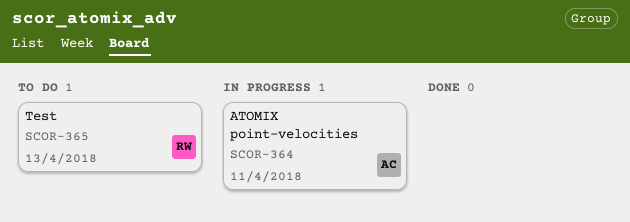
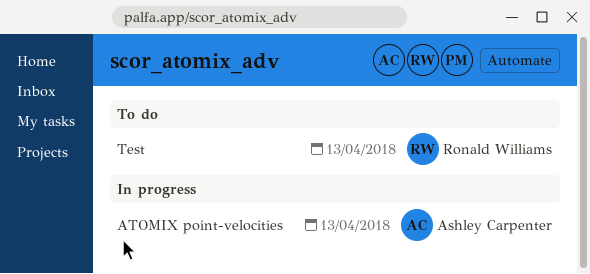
ATOMIX point-velocities, due: Apr 11 -> Apr 13

